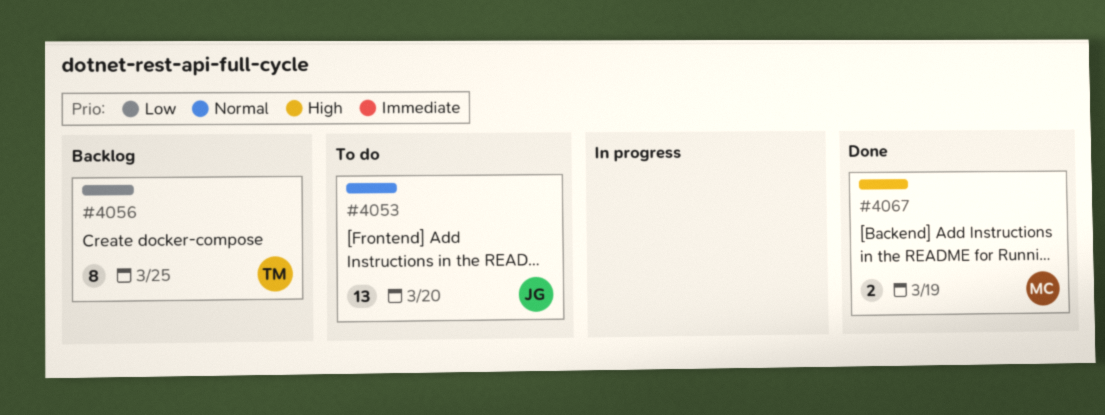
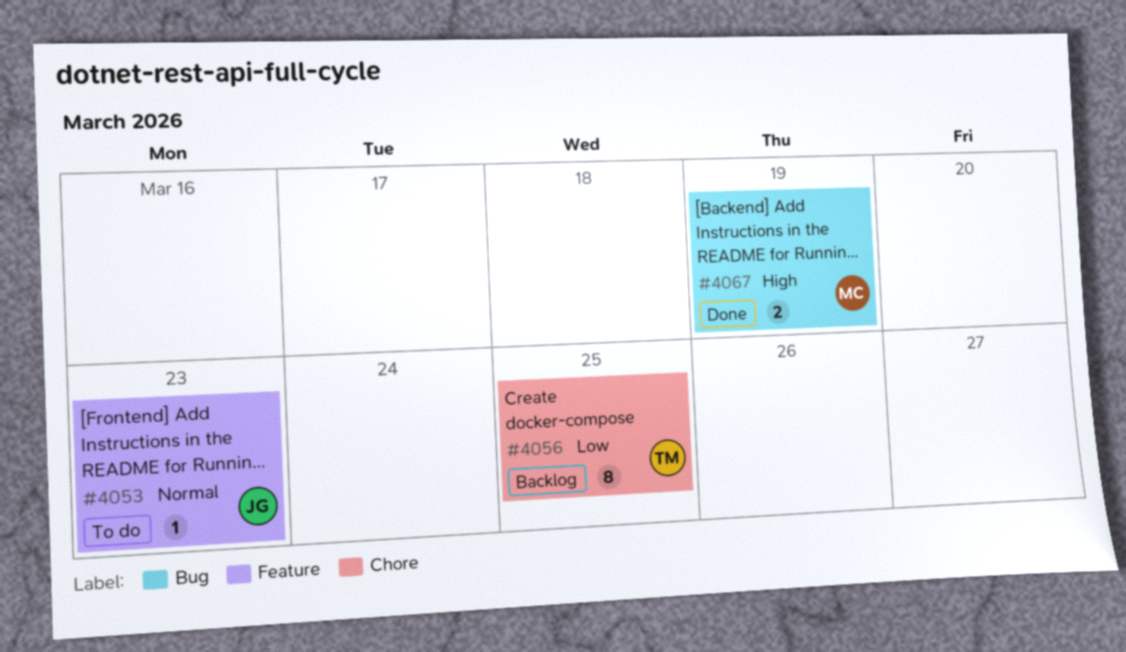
#4053, estimate: 13 -> 1
#4053, due: Mar 20 -> Mar 23

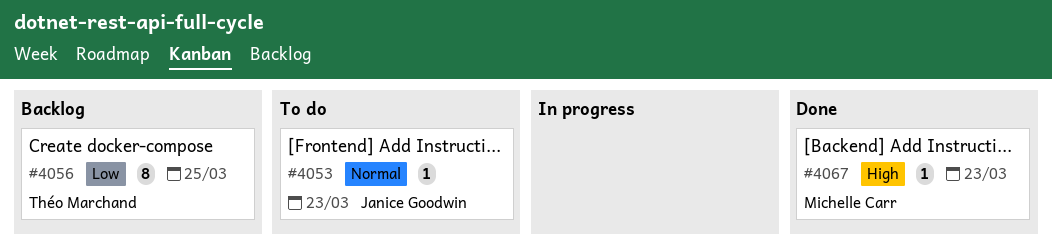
#4067, estimate: 2 -> 1
#4067, due: Mar 19 -> Mar 23

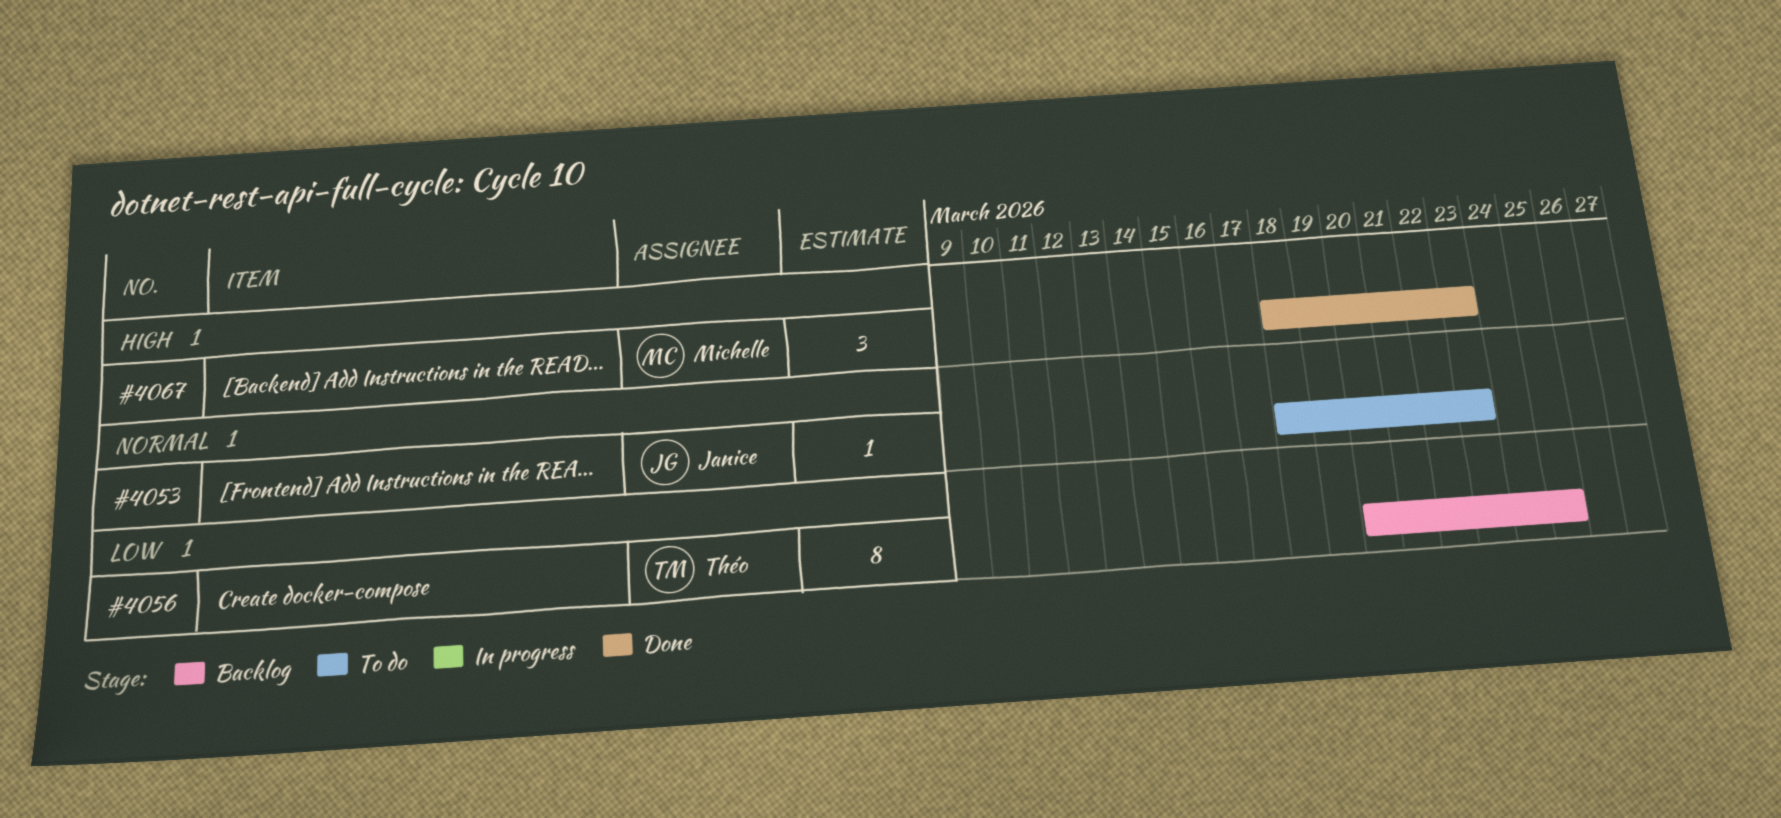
#4067, estimate: 1 -> 3

